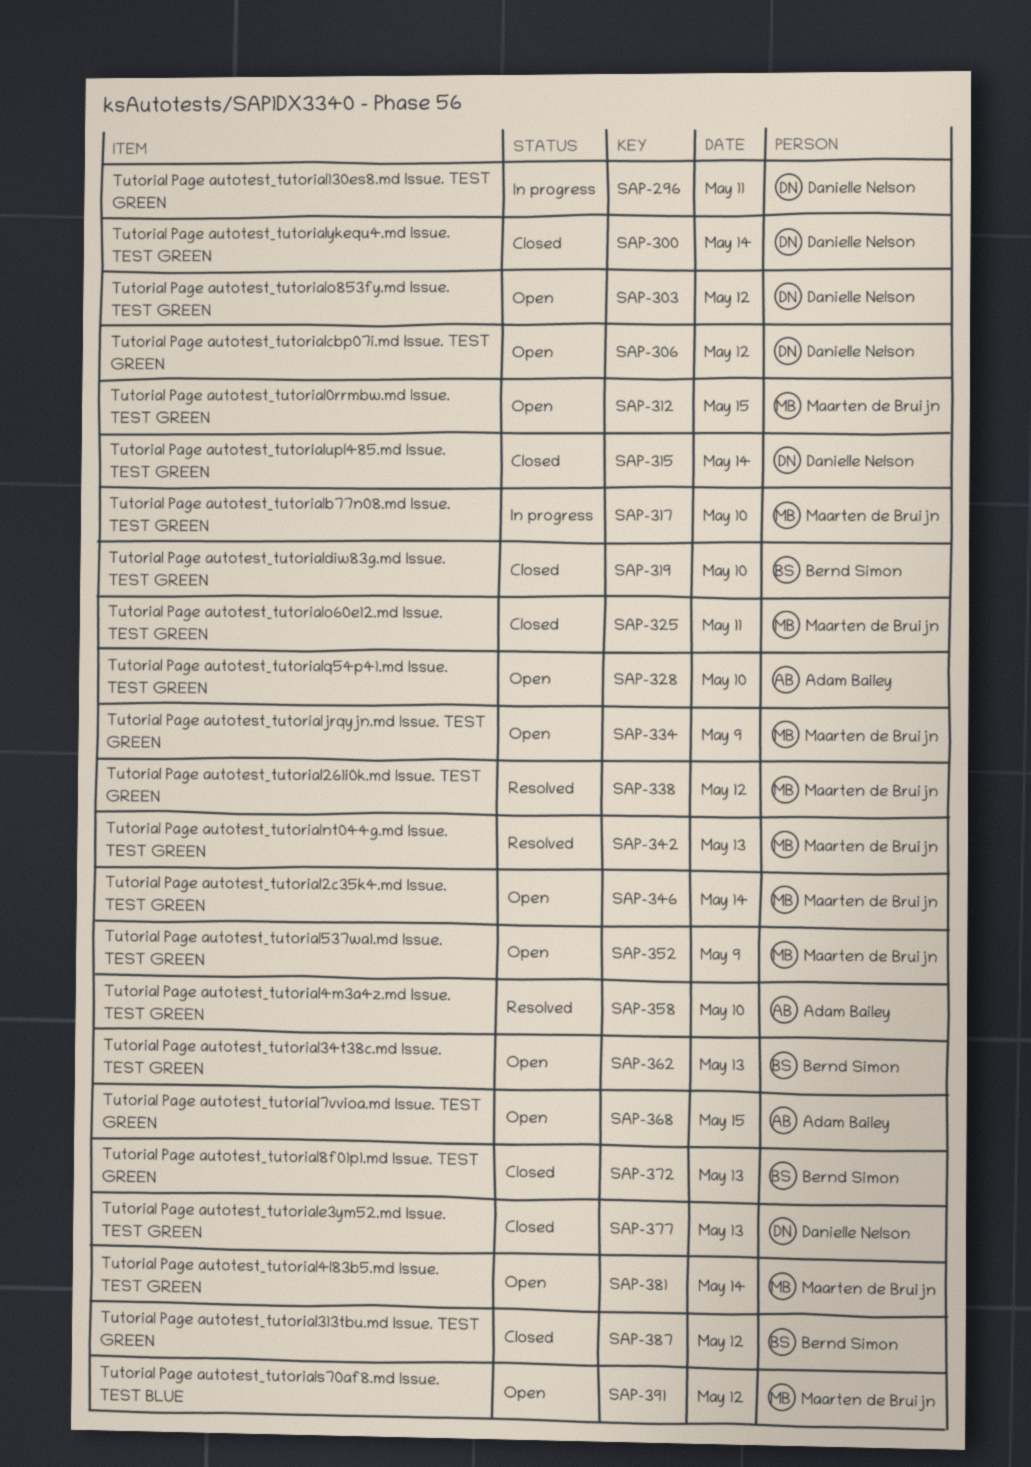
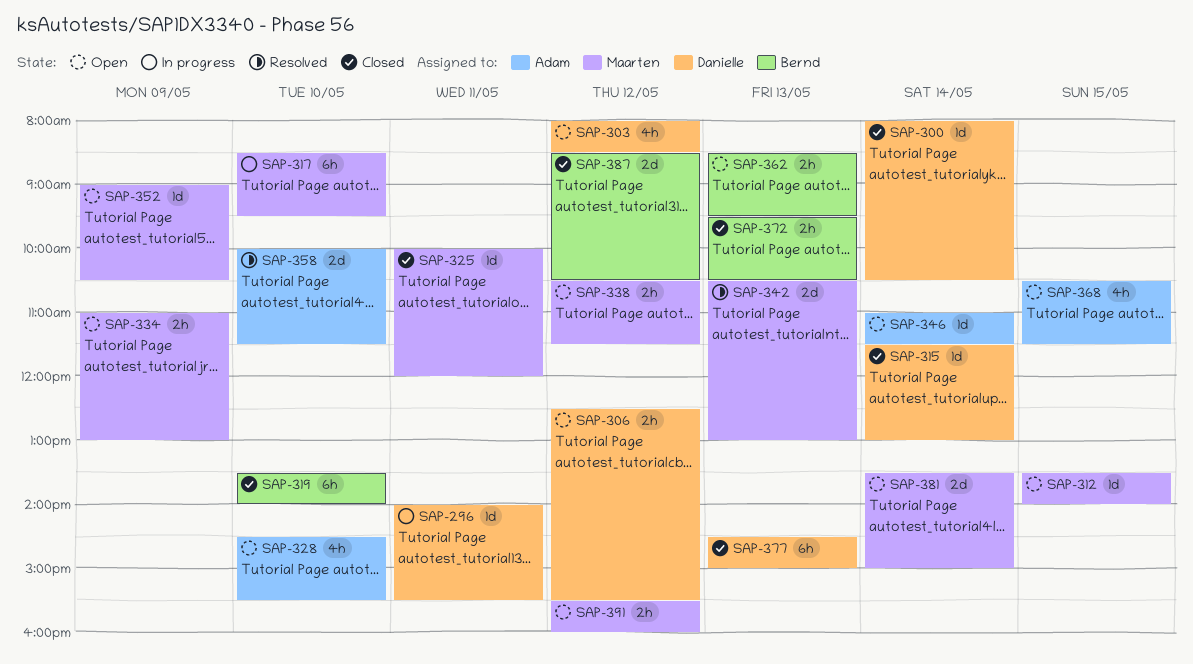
SAP-338, status: Resolved -> Open
SAP-346, owner: Maarten de Bruijn -> Adam Bailey

